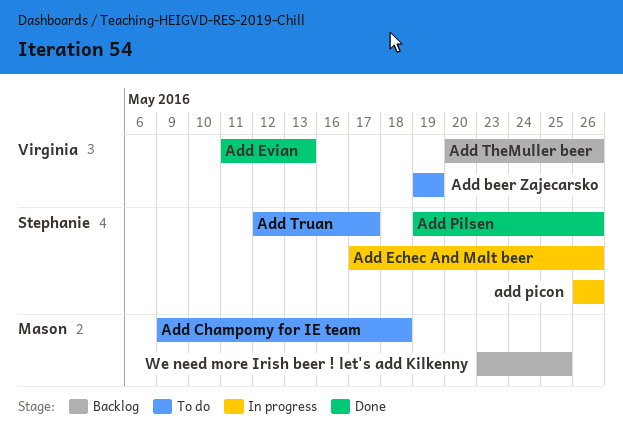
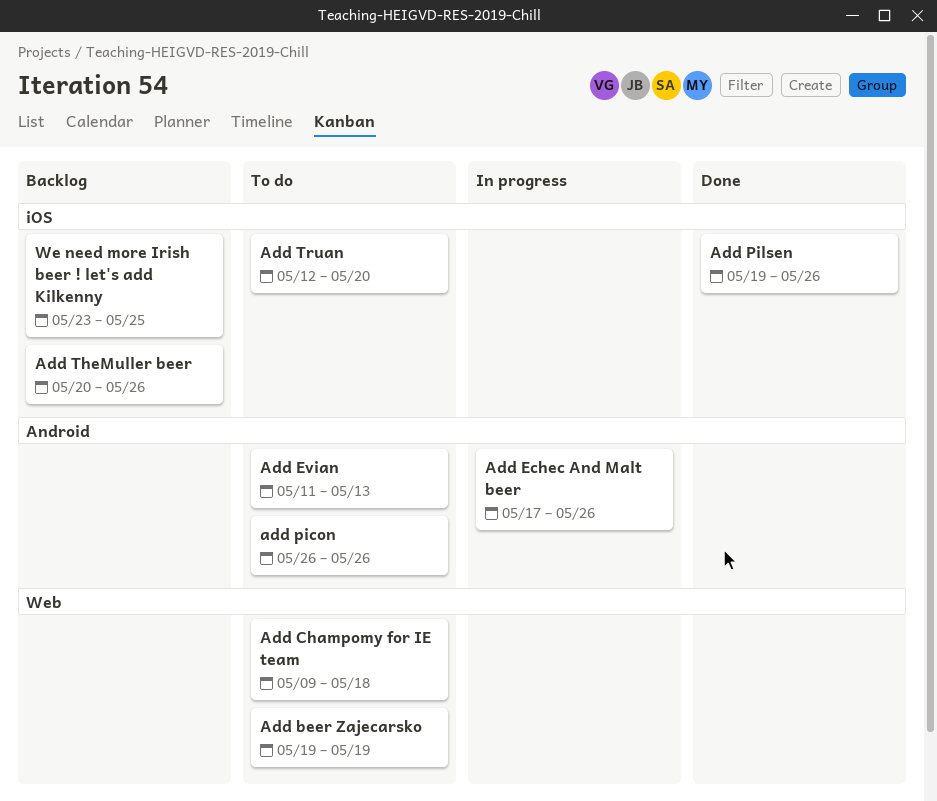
Add Evian, status: Done -> To do
add picon, status: In progress -> To do
Add Truan, due: May 17 -> May 20

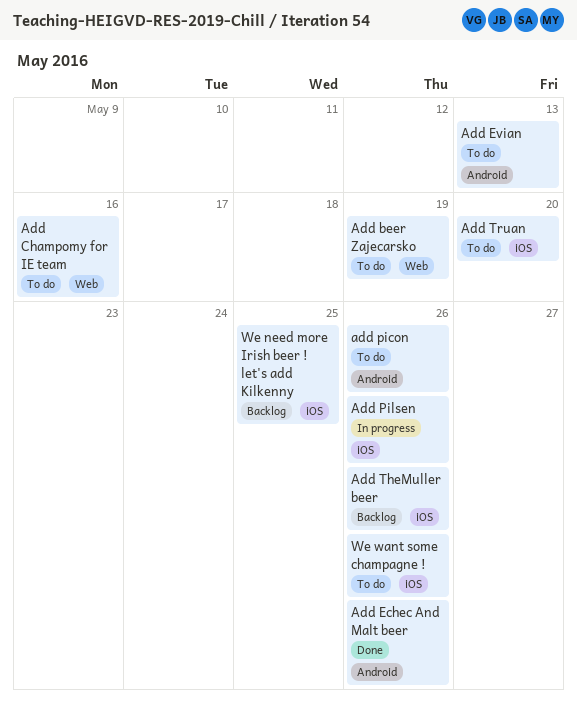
Add Champomy for IE team, due: May 18 -> May 16
Add Echec And Malt beer, status: In progress -> Done
Add Pilsen, status: Done -> In progress
We want some champagne !: none -> present

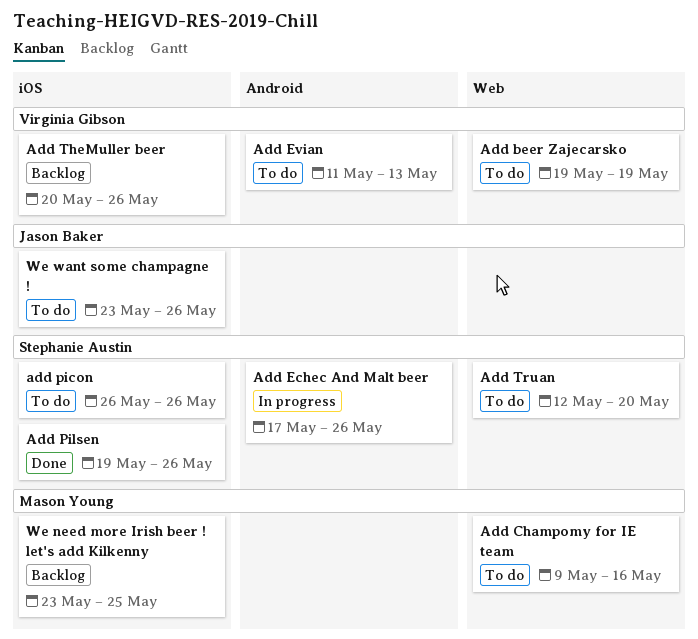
Add Echec And Malt beer, status: Done -> In progress
add picon, label: Android -> iOS
Add Pilsen, status: In progress -> Done
Add Truan, label: iOS -> Web

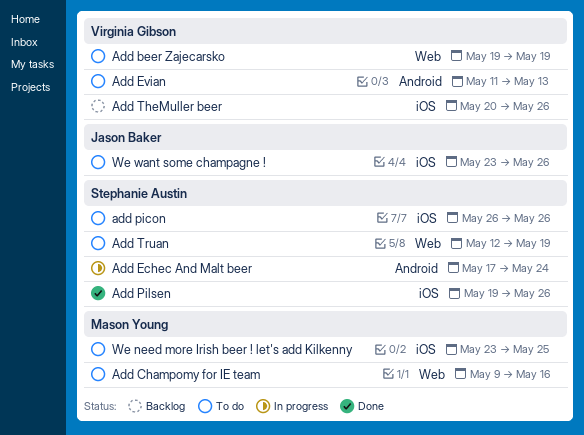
Add Echec And Malt beer, due: May 26 -> May 24
Add Truan, due: May 20 -> May 19
We need more Irish beer ! let's add Kilkenny, status: Backlog -> To do

